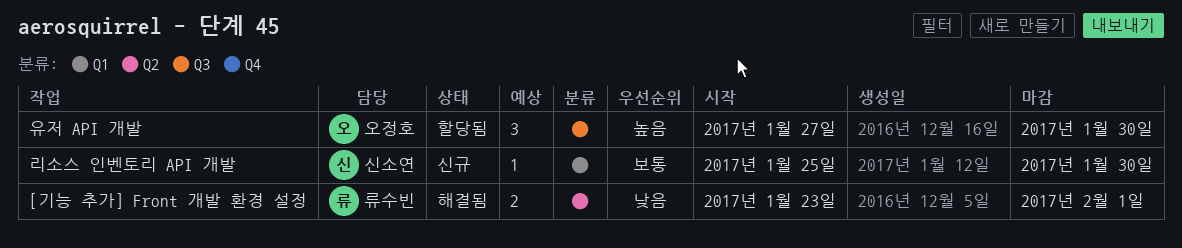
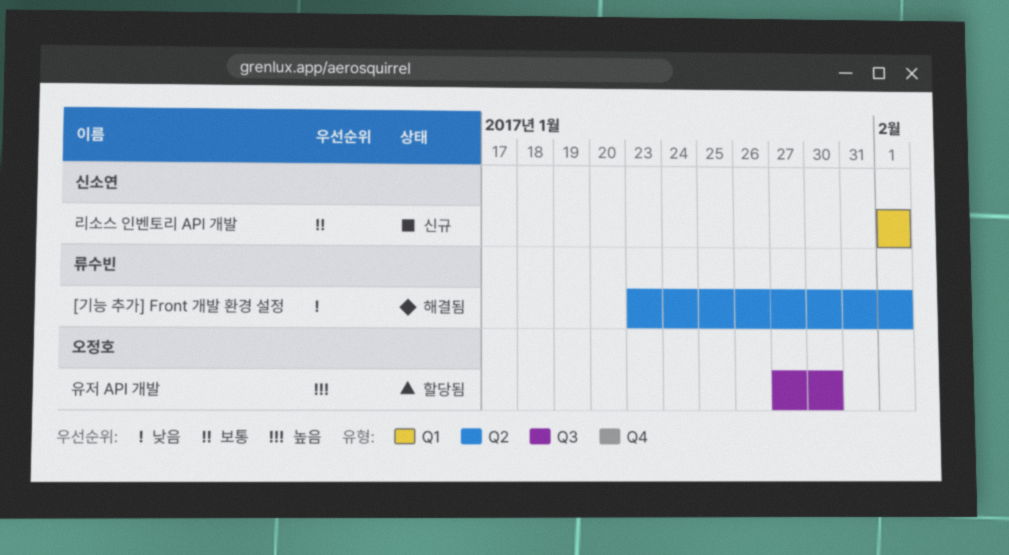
리소스 인벤토리 API 개발, start: Jan 25 -> Feb 1
리소스 인벤토리 API 개발, due: Jan 30 -> Feb 1

